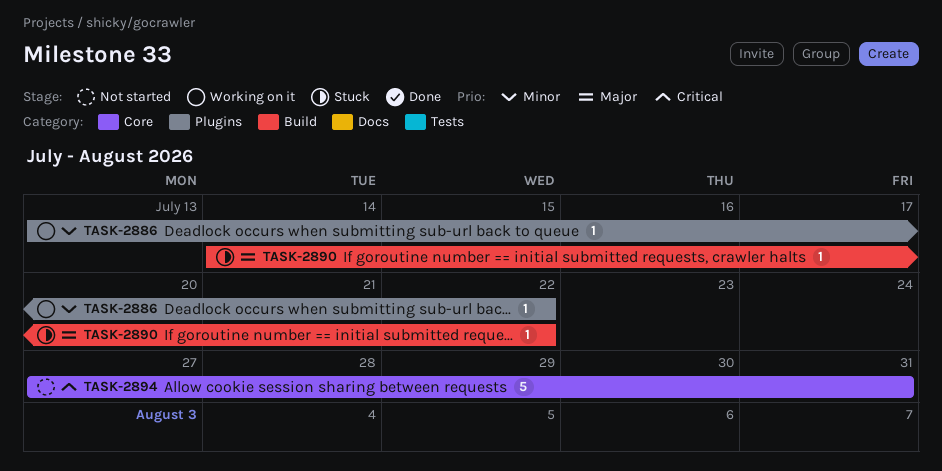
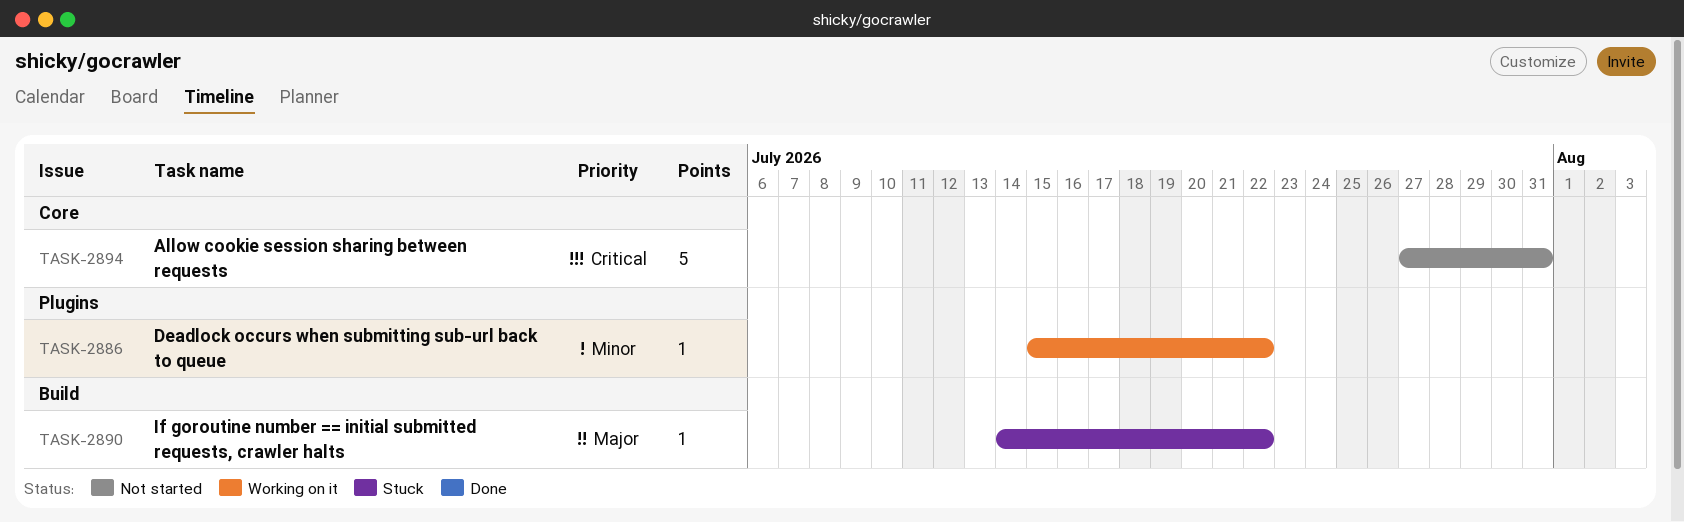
TASK-2886, start: Jul 13 -> Jul 15

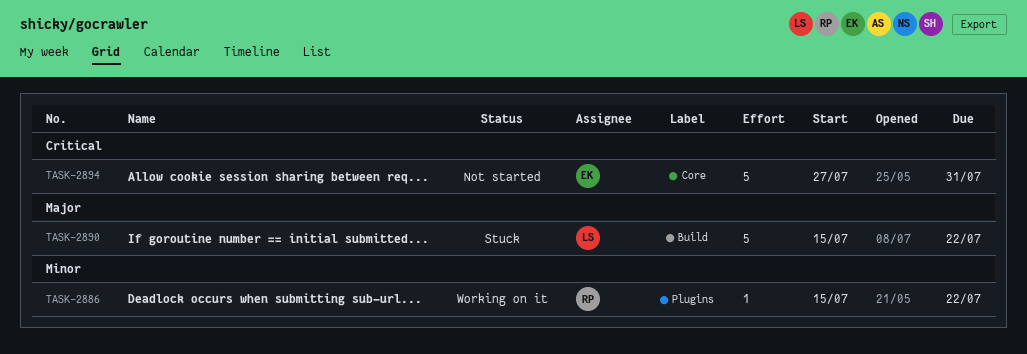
TASK-2890, estimate: 1 -> 5
TASK-2890, start: Jul 14 -> Jul 15

